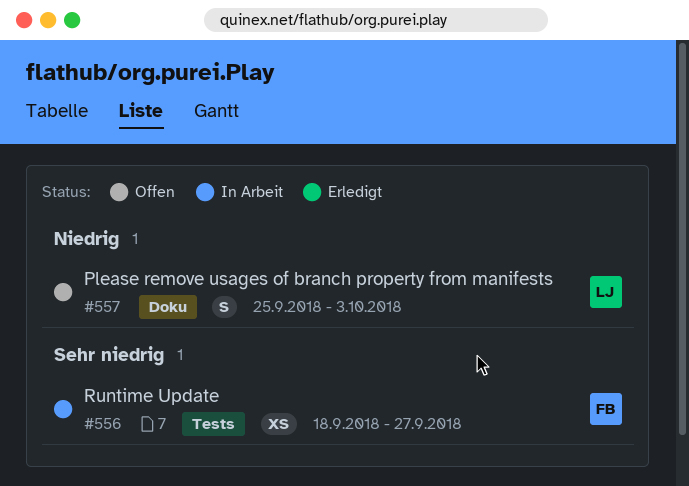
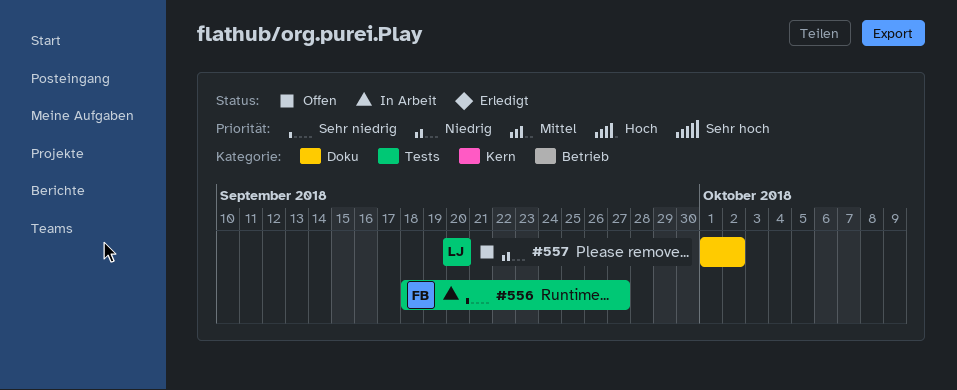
#557, start: Sep 25 -> Oct 1
#557, due: Oct 3 -> Oct 2

